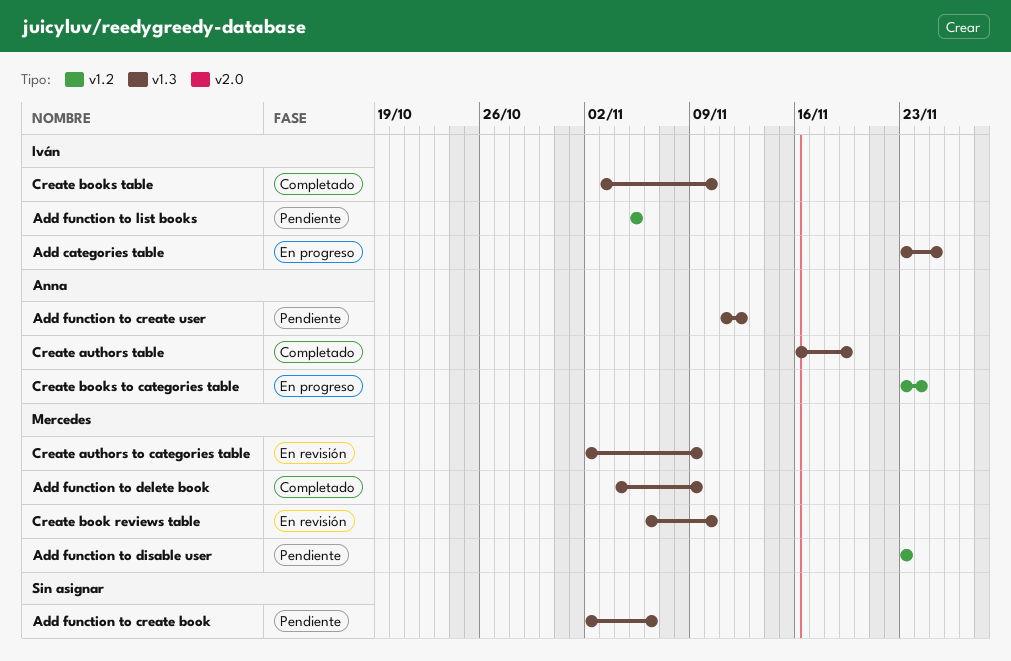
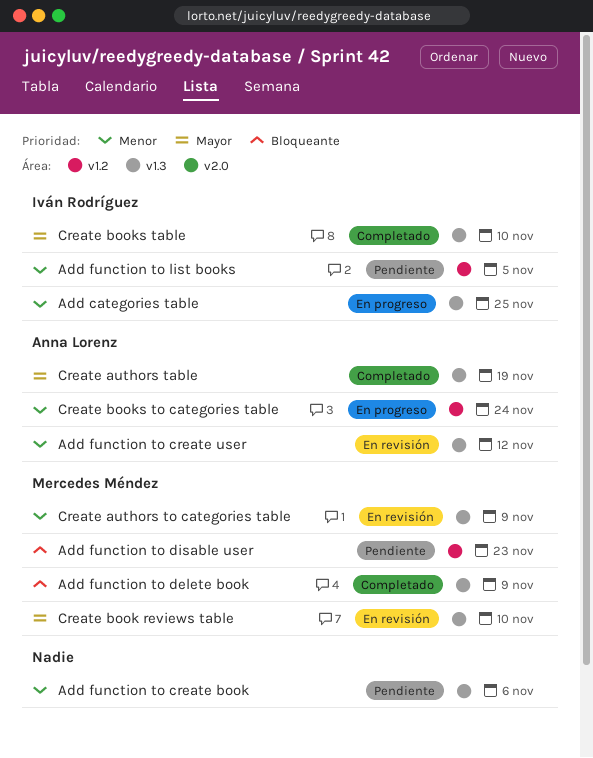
Add function to create user, status: Pendiente -> En revisión

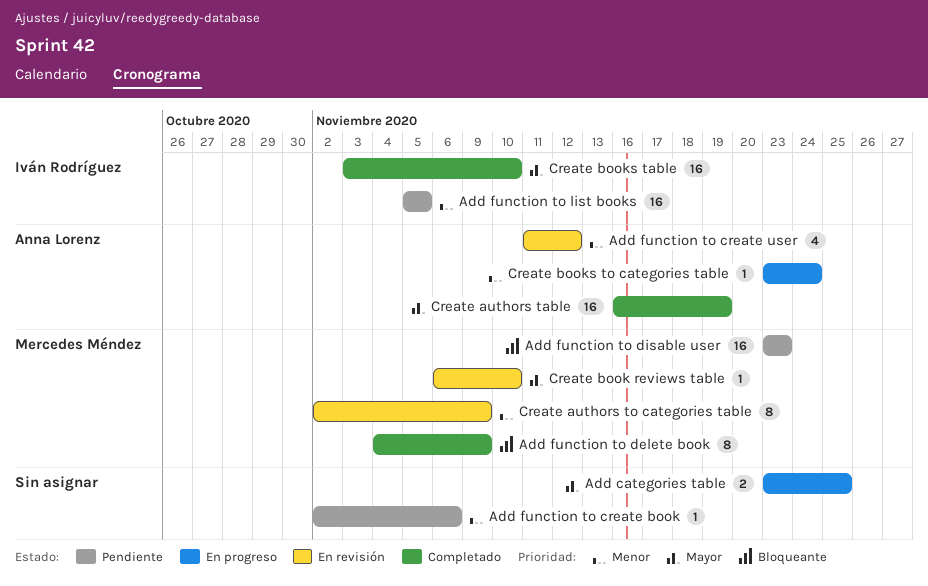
Add categories table, owner: Iván Rodríguez -> none
Add categories table, priority: Menor -> Mayor

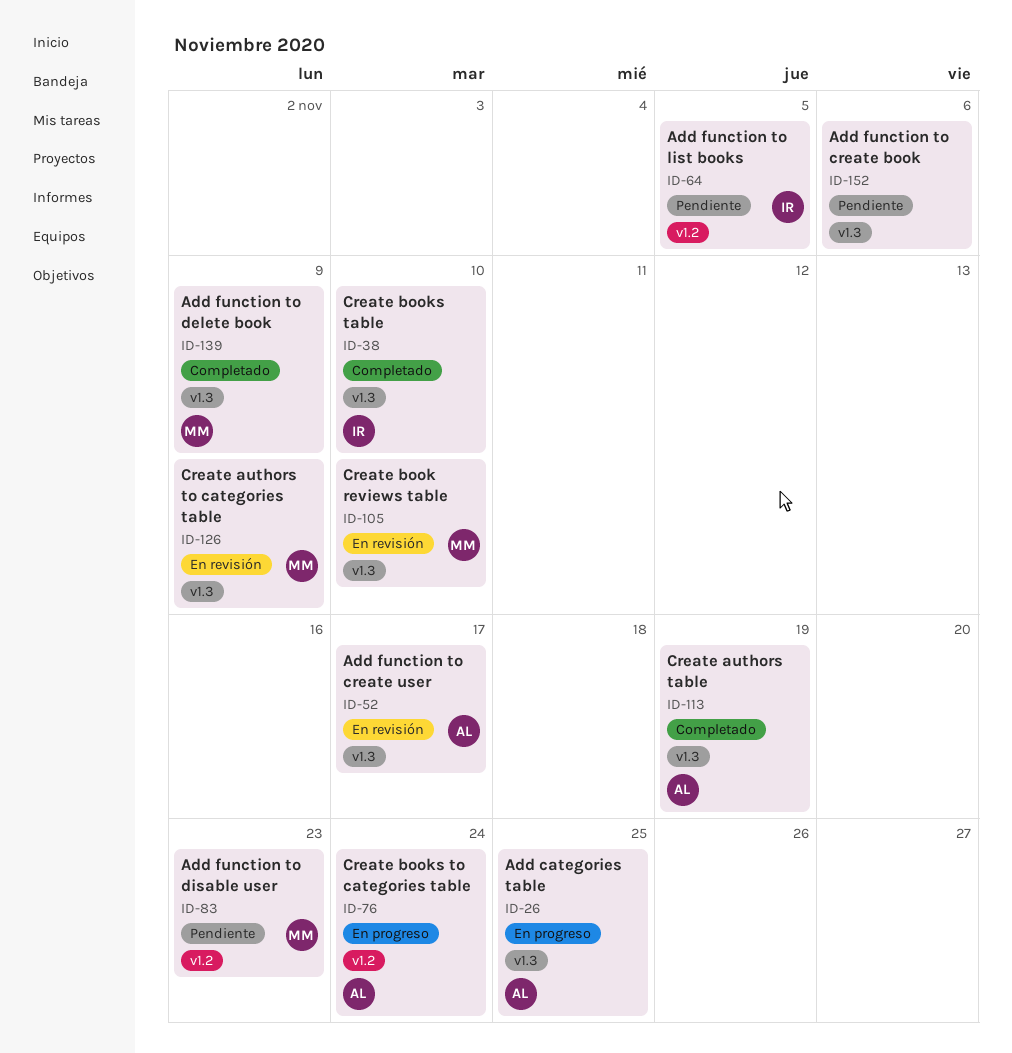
Add categories table, owner: none -> Anna Lorenz
Add function to create user, due: Nov 12 -> Nov 17

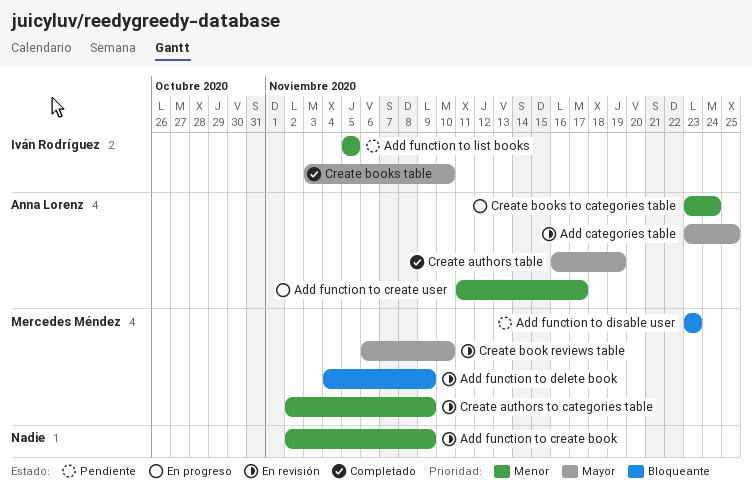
Add categories table, status: En progreso -> En revisión
Add function to create book, status: Pendiente -> En revisión
Add function to create book, due: Nov 6 -> Nov 9
Add function to create user, status: En revisión -> En progreso
Add function to delete book, status: Completado -> En revisión

